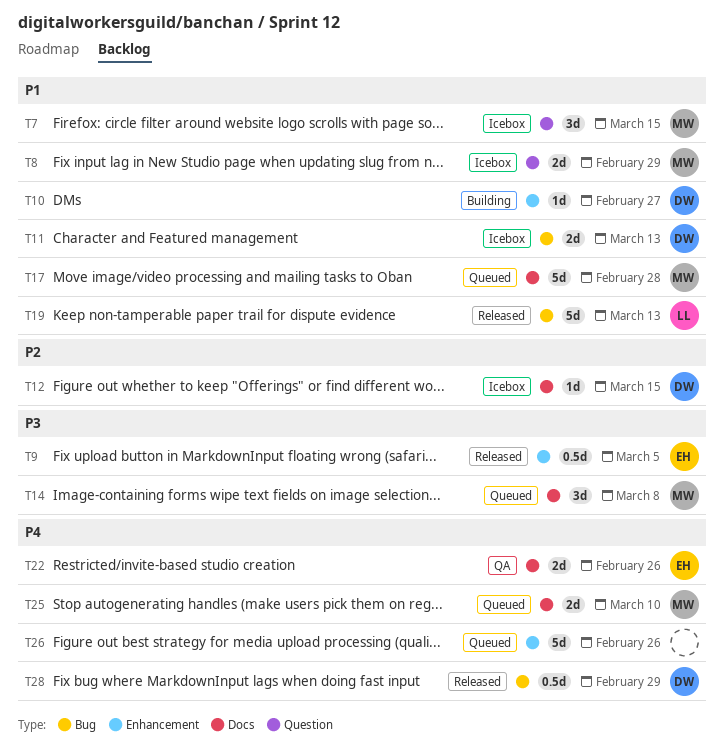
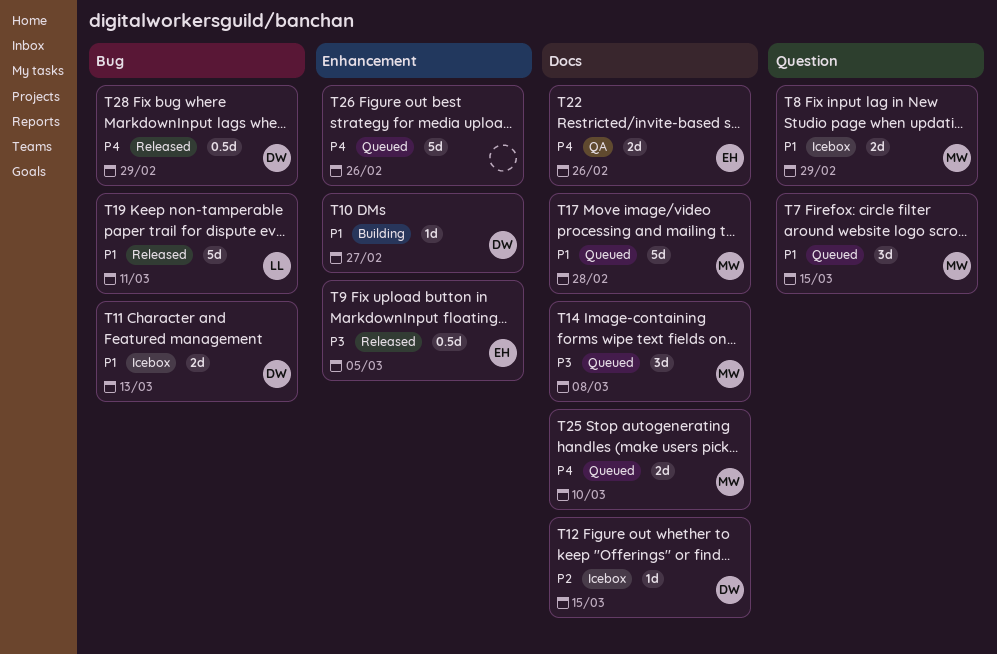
T7, status: Icebox -> Queued
T19, due: Mar 13 -> Mar 11

